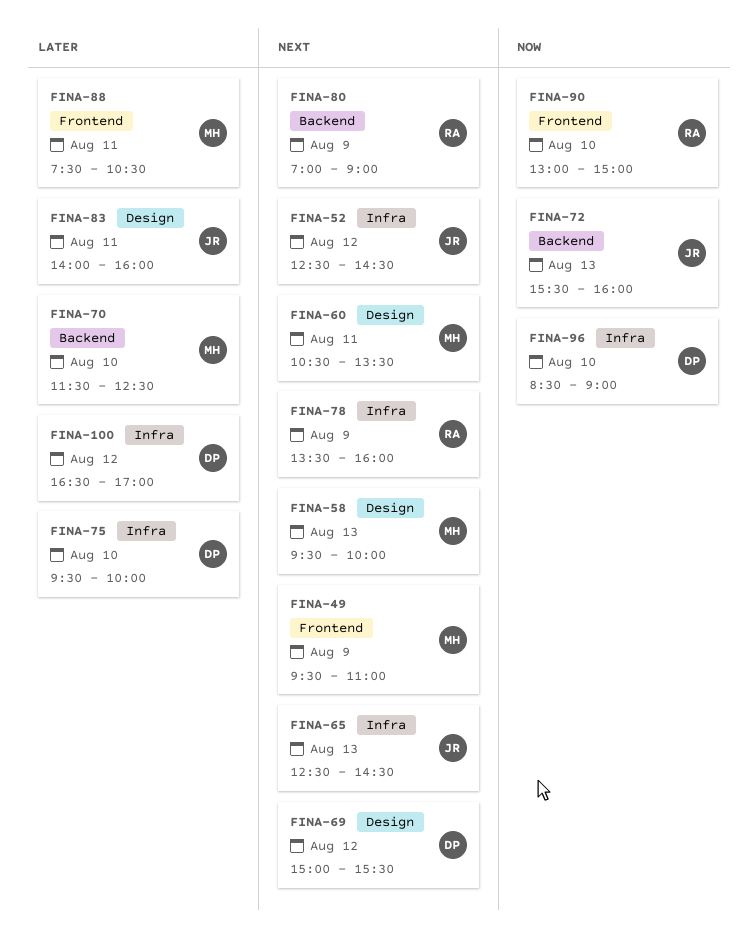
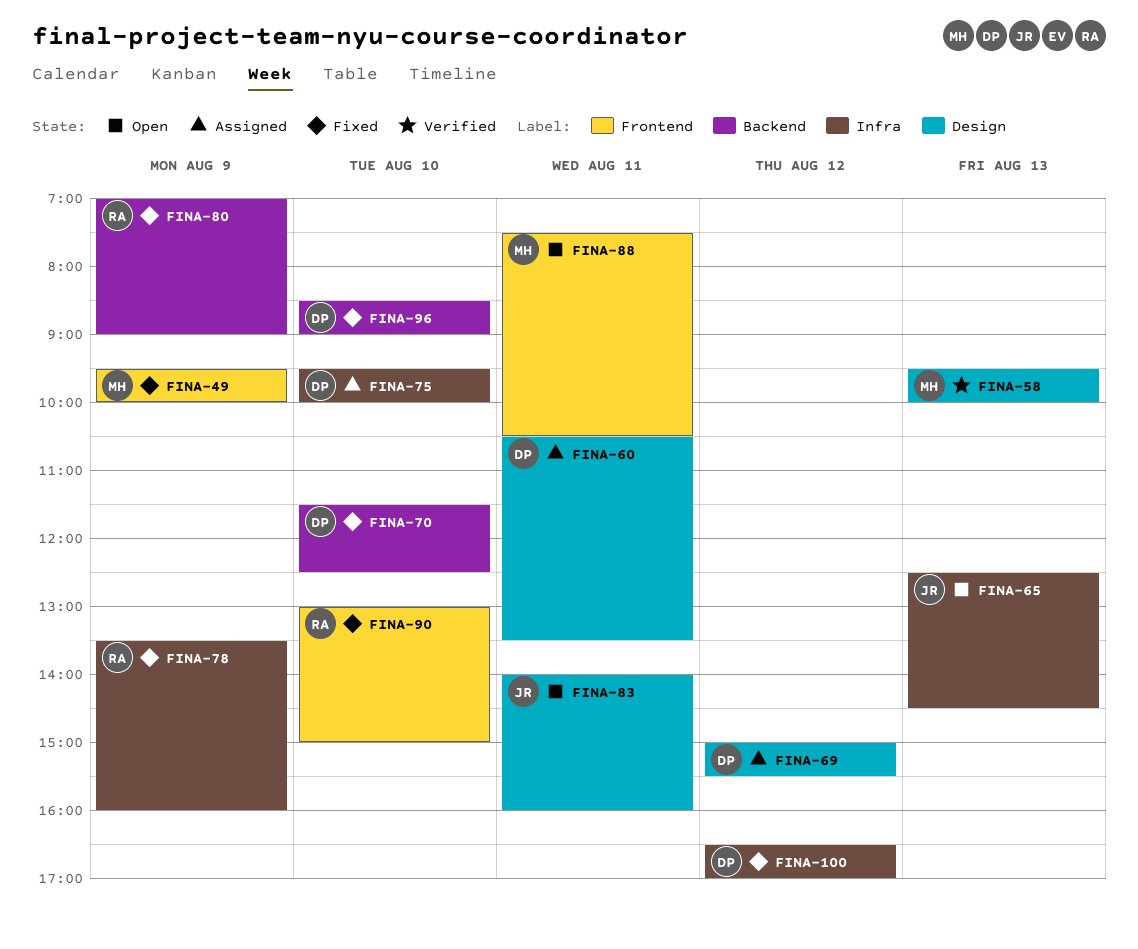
FINA-49, ends: 11:00 -> 10:00
FINA-52: present -> none
FINA-60, owner: MH -> DP
FINA-70, owner: MH -> DP
FINA-72: present -> none
FINA-96, label: Infra -> Backend

